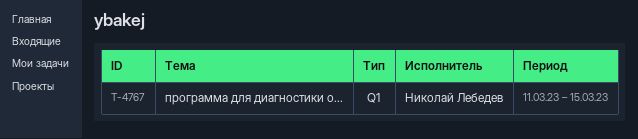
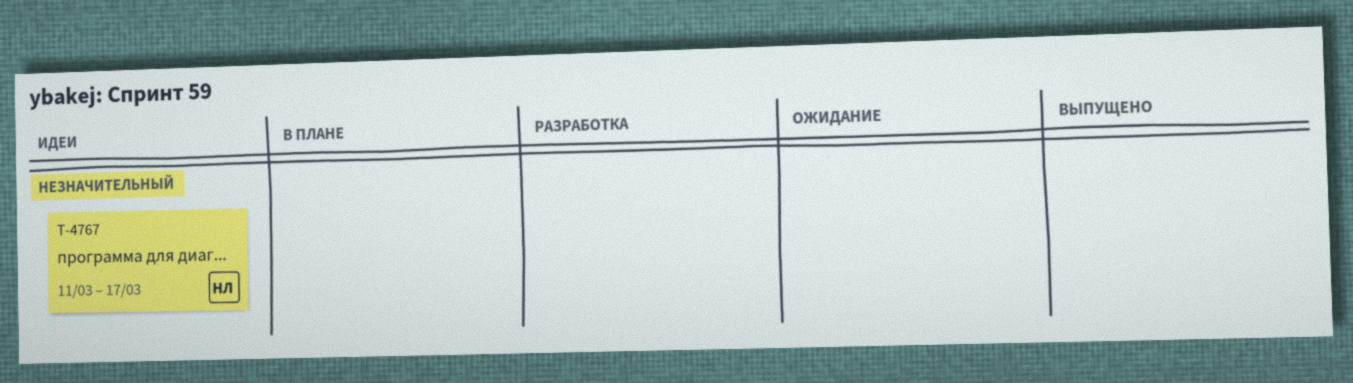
T-4767, due: Mar 15 -> Mar 17

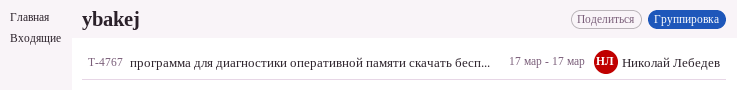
T-4767, start: Mar 11 -> Mar 17

